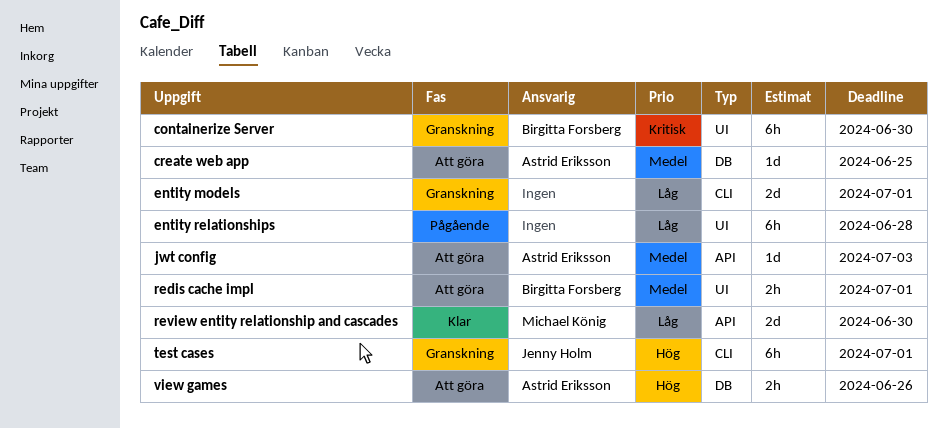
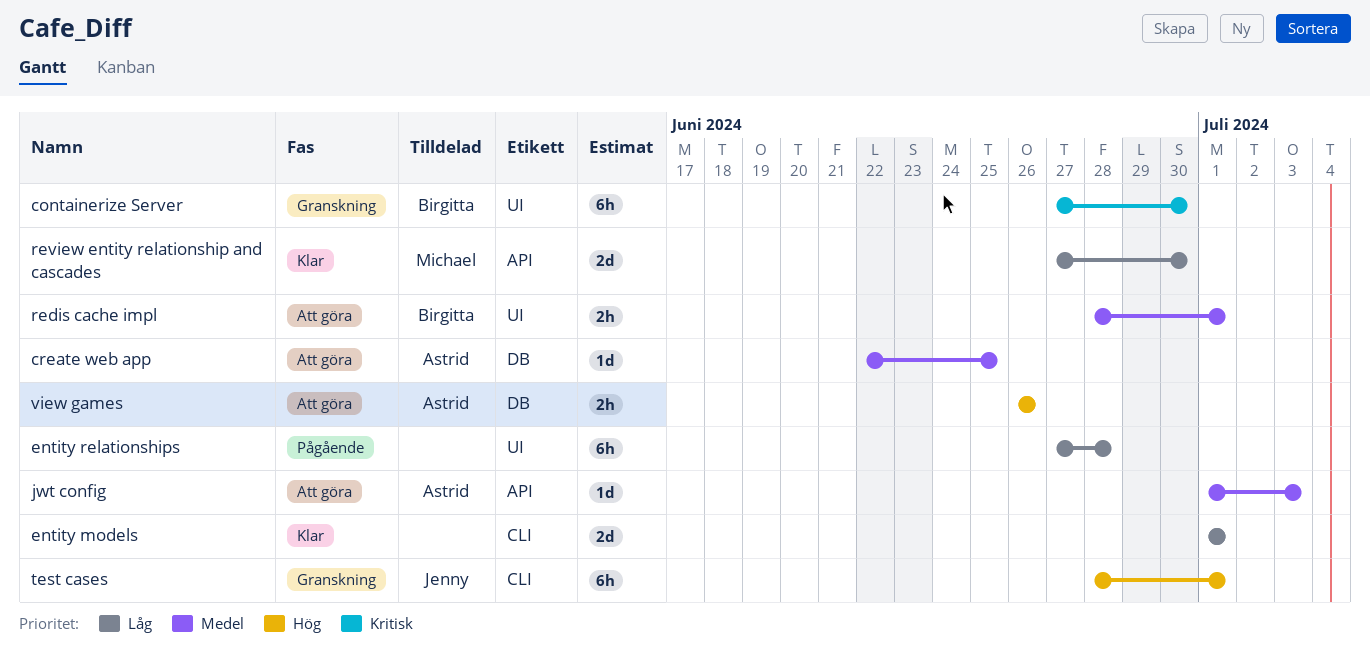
entity models, status: Granskning -> Klar

